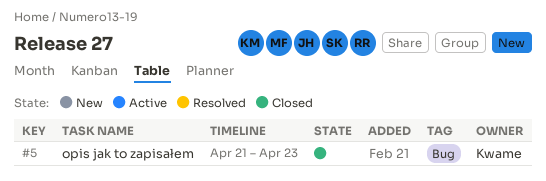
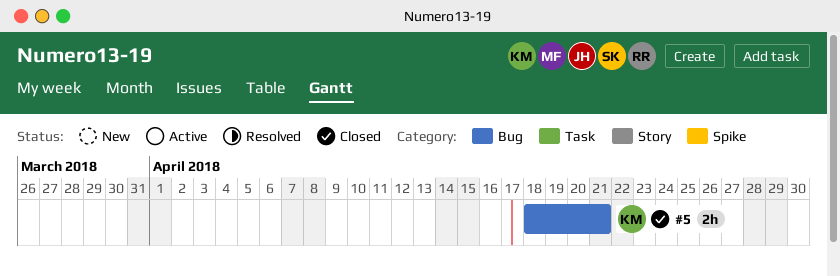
#5, start: Apr 21 -> Apr 18
#5, due: Apr 23 -> Apr 21

